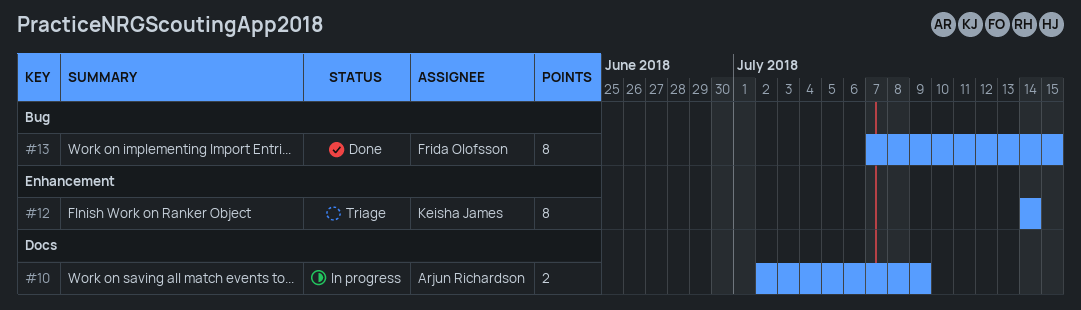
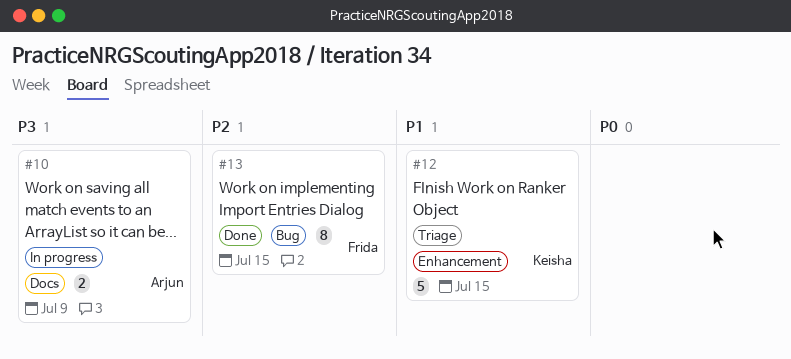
#12, estimate: 8 -> 5
#12, due: Jul 14 -> Jul 15

